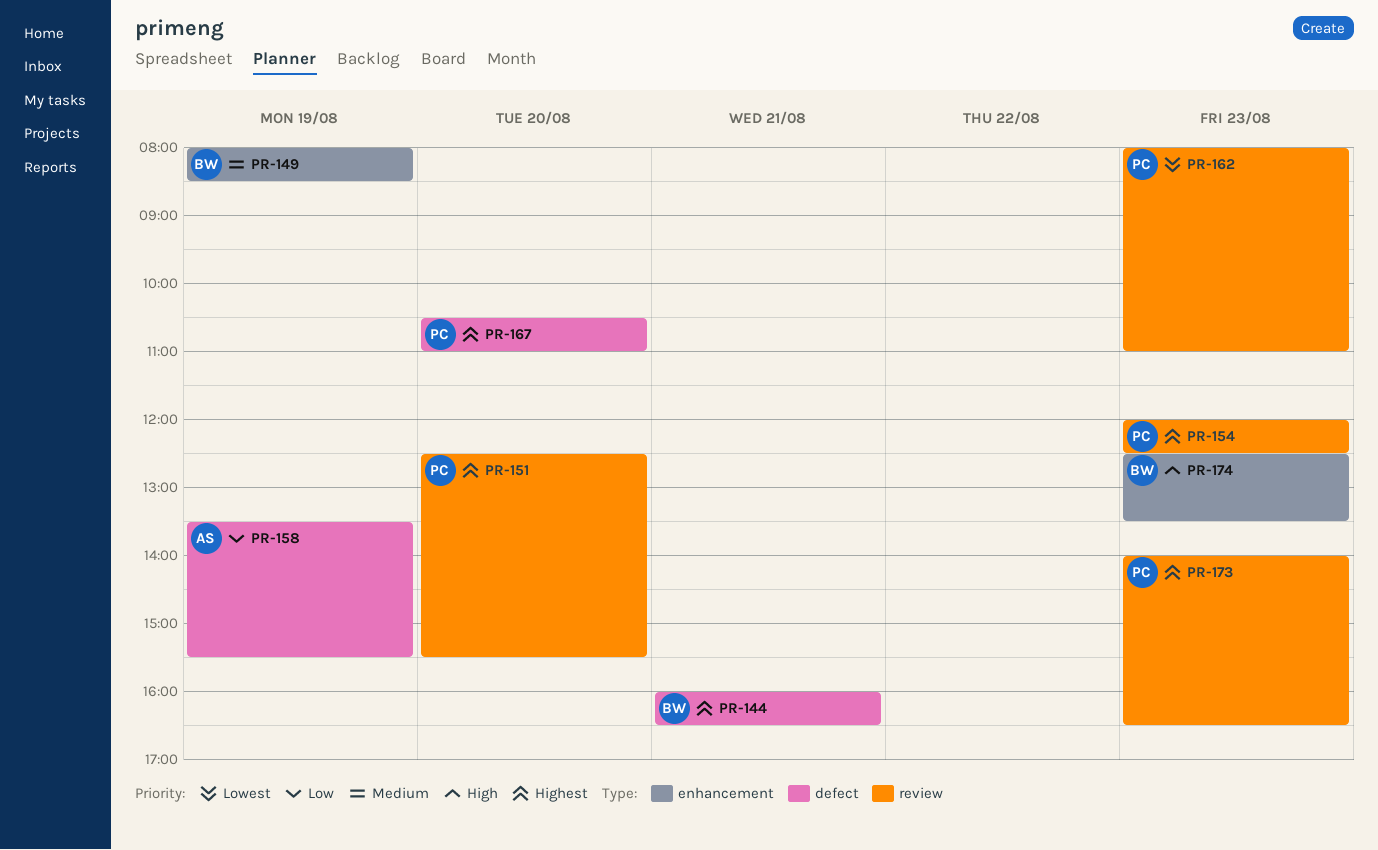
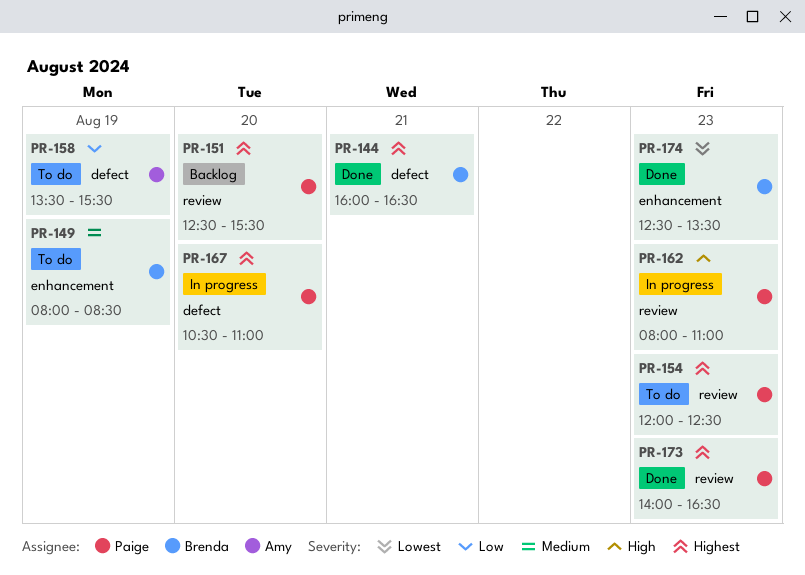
PR-162, priority: Lowest -> High
PR-174, priority: High -> Lowest

